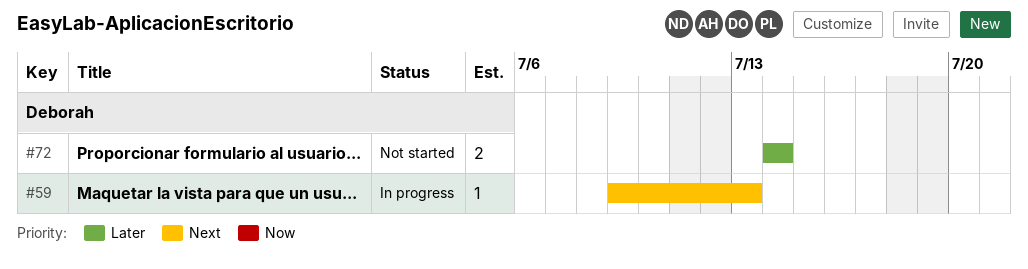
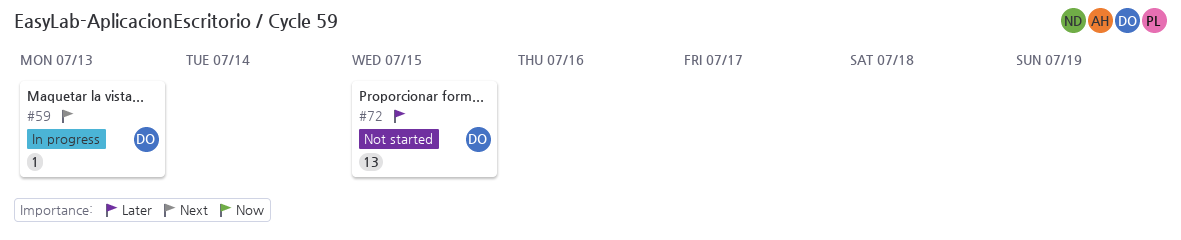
#72, estimate: 2 -> 13
#72, due: Jul 14 -> Jul 15

